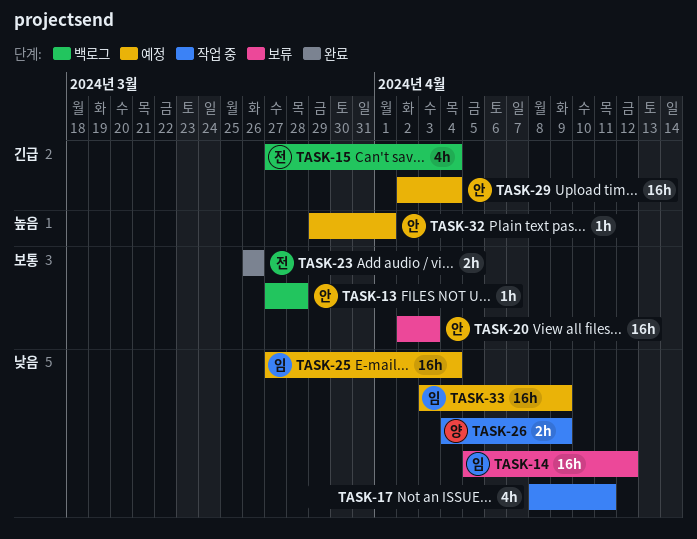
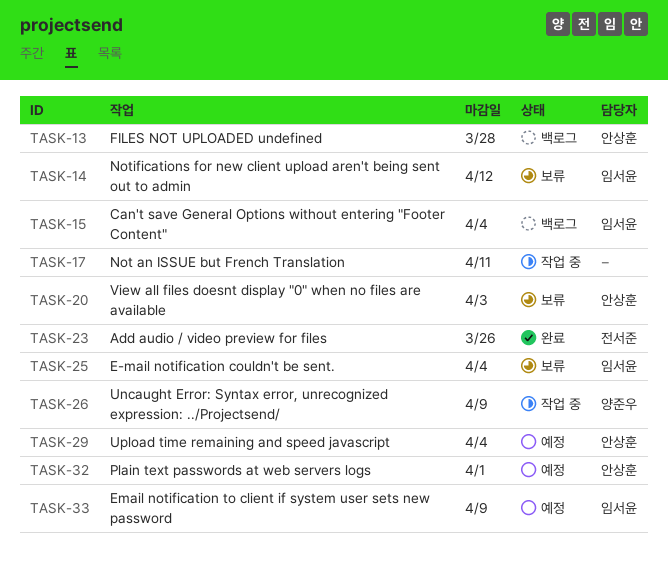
TASK-15, owner: 전서준 -> 임서윤
TASK-25, status: 예정 -> 보류

